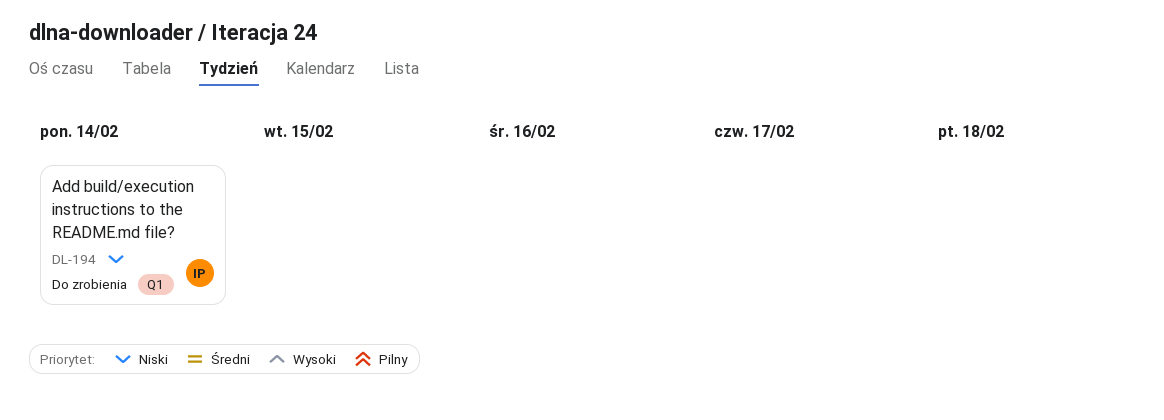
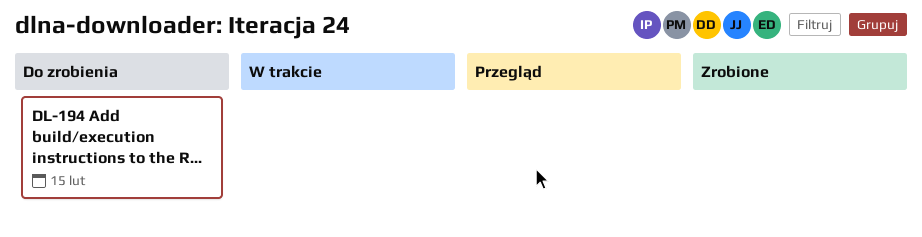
DL-194, due: Feb 14 -> Feb 15

